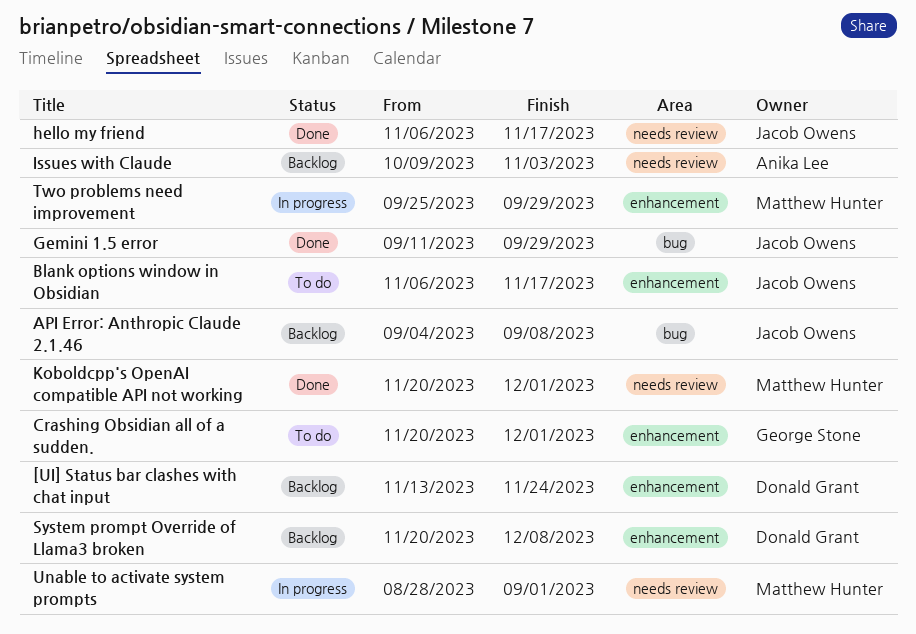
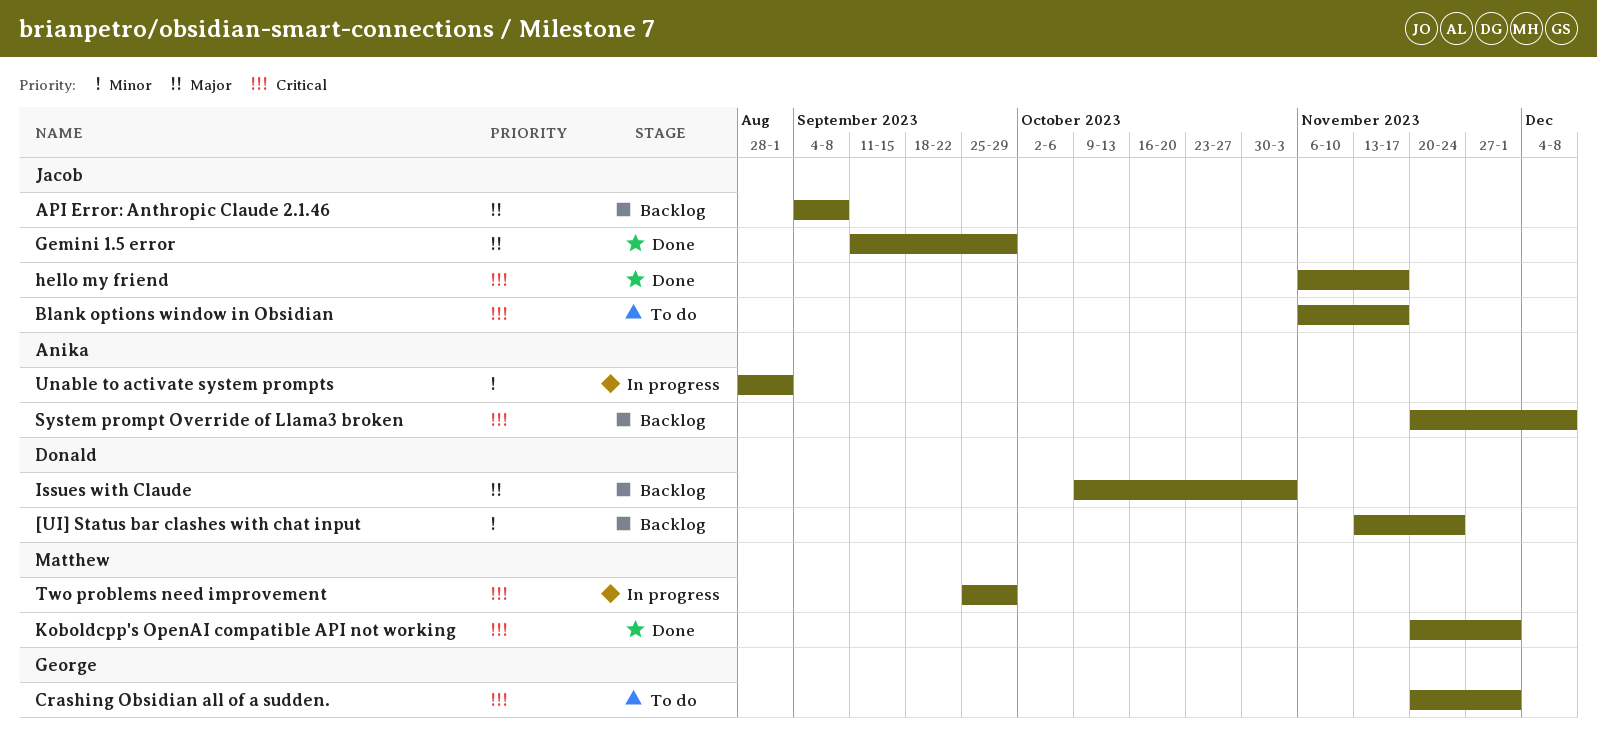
Issues with Claude, owner: Anika Lee -> Donald Grant
System prompt Override of Llama3 broken, owner: Donald Grant -> Anika Lee
Unable to activate system prompts, owner: Matthew Hunter -> Anika Lee

